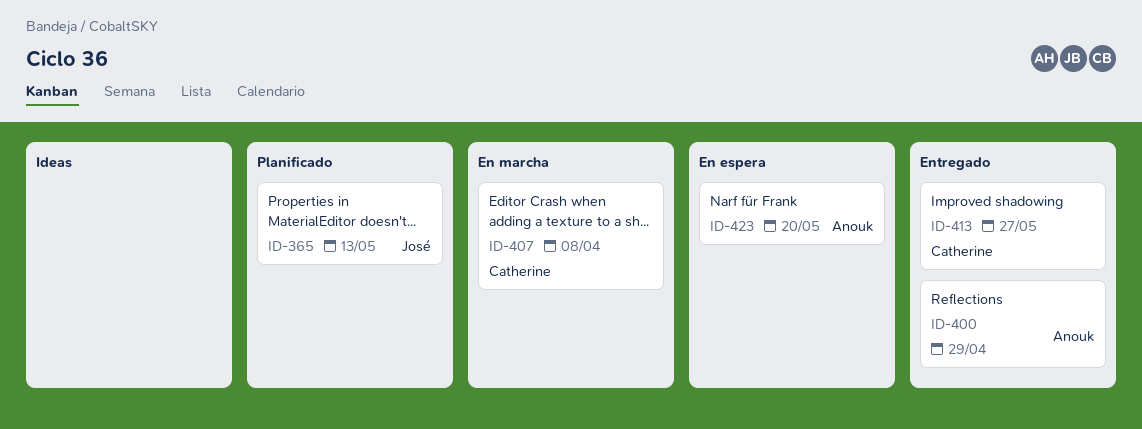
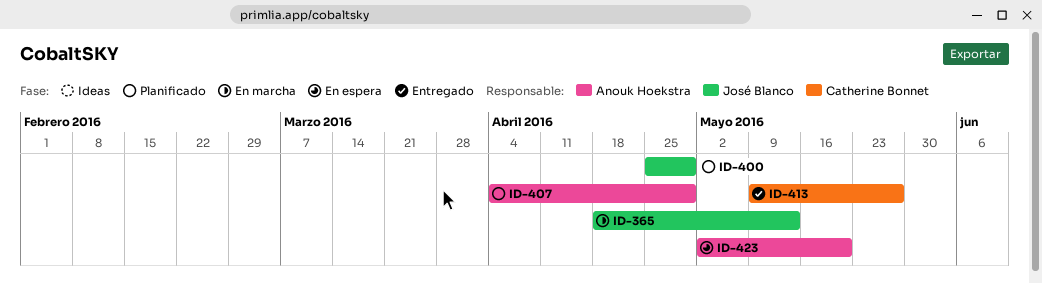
ID-365, status: Planificado -> En marcha
ID-400, status: Entregado -> Planificado
ID-400, owner: Anouk Hoekstra -> José Blanco
ID-407, status: En marcha -> Planificado
ID-407, owner: Catherine Bonnet -> Anouk Hoekstra
ID-407, due: Apr 8 -> Apr 29

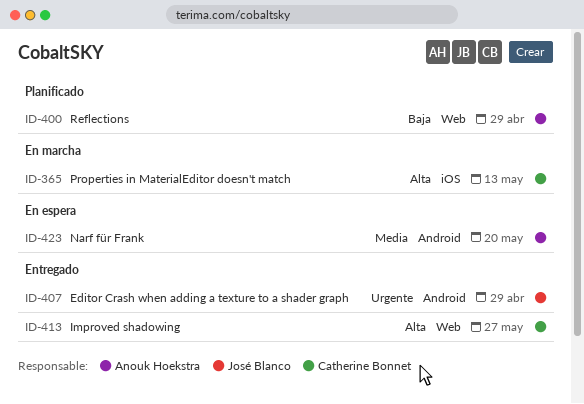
ID-365, owner: José Blanco -> Catherine Bonnet
ID-400, owner: José Blanco -> Anouk Hoekstra
ID-407, status: Planificado -> Entregado
ID-407, owner: Anouk Hoekstra -> José Blanco

